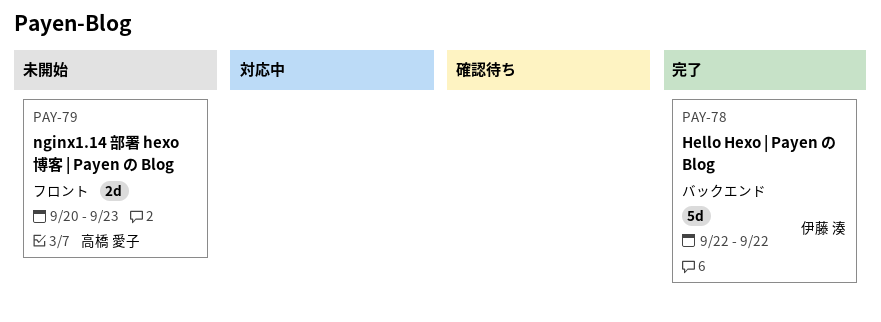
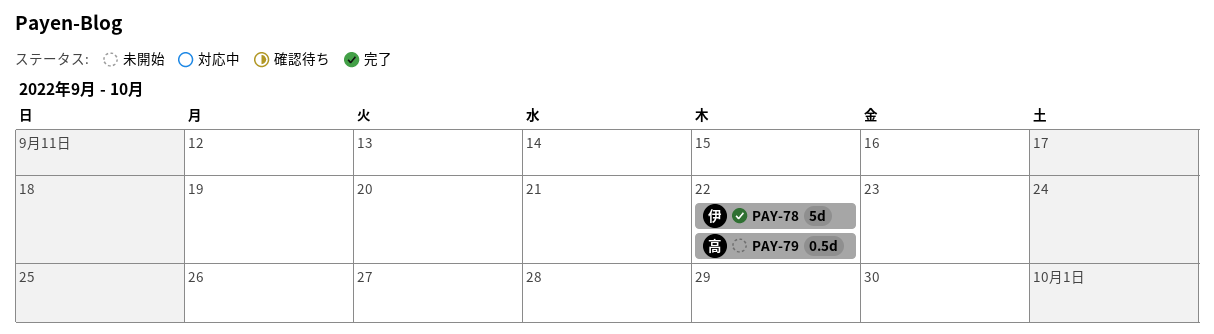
PAY-79, estimate: 2d -> 0.5d
PAY-79, start: Sep 20 -> Sep 22
PAY-79, due: Sep 23 -> Sep 22

